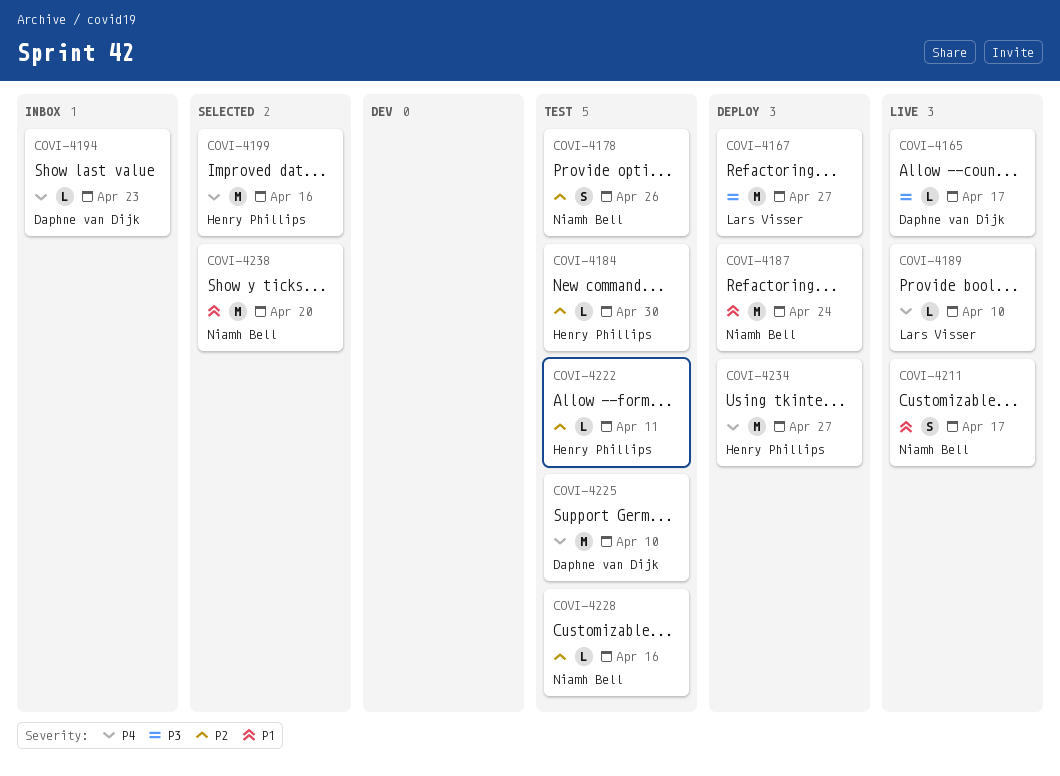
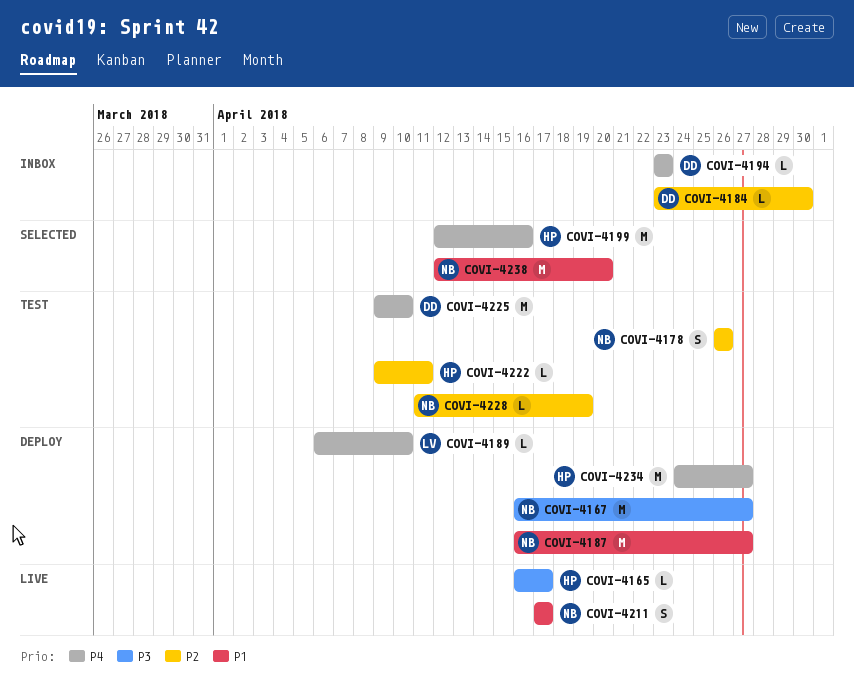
COVI-4165, owner: Daphne van Dijk -> Henry Phillips
COVI-4167, owner: Lars Visser -> Niamh Bell
COVI-4184, status: Test -> Inbox
COVI-4184, owner: Henry Phillips -> Daphne van Dijk
COVI-4187, due: Apr 24 -> Apr 27
COVI-4189, status: Live -> Deploy
COVI-4228, due: Apr 16 -> Apr 19

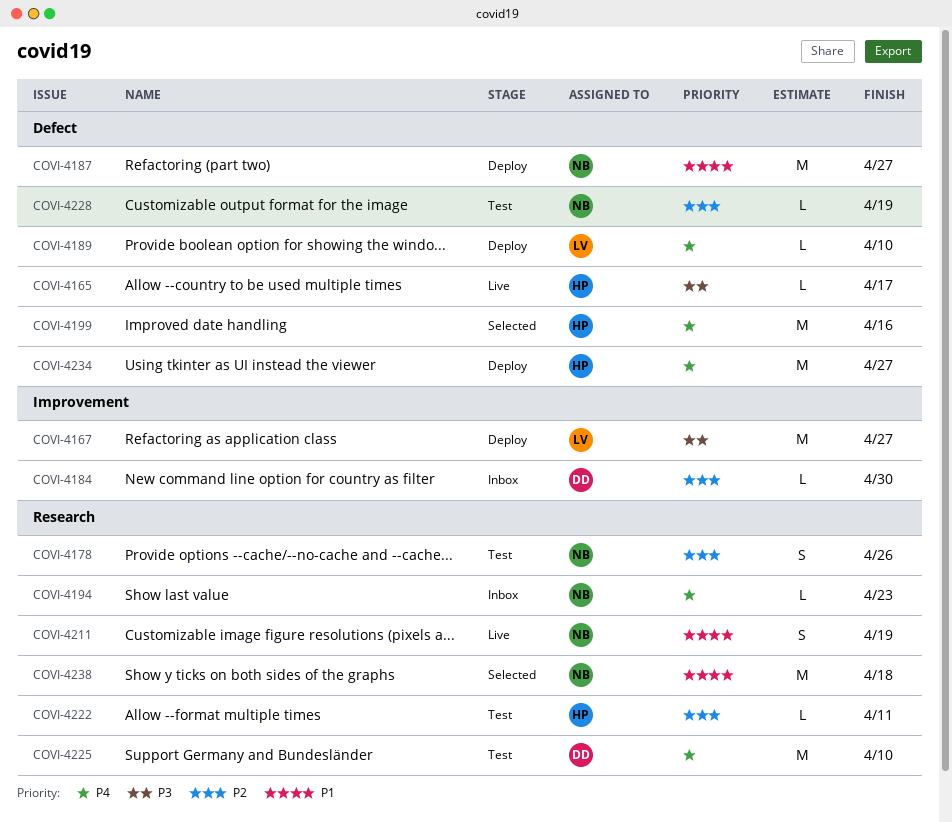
COVI-4167, owner: NB -> LV
COVI-4194, owner: DD -> NB
COVI-4211, due: Apr 17 -> Apr 19
COVI-4238, due: Apr 20 -> Apr 18

